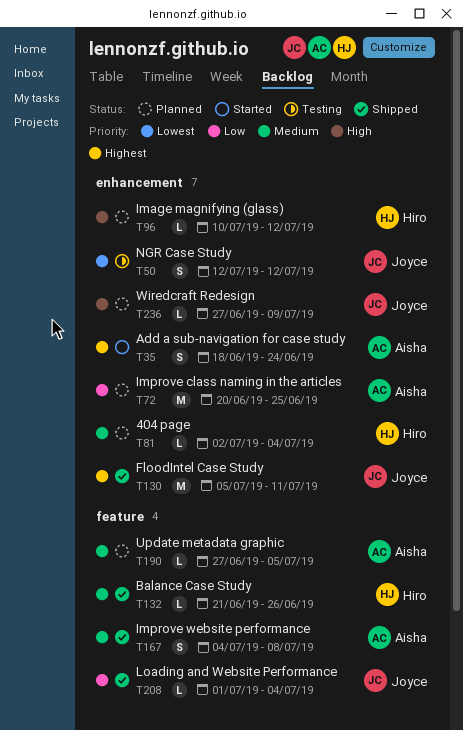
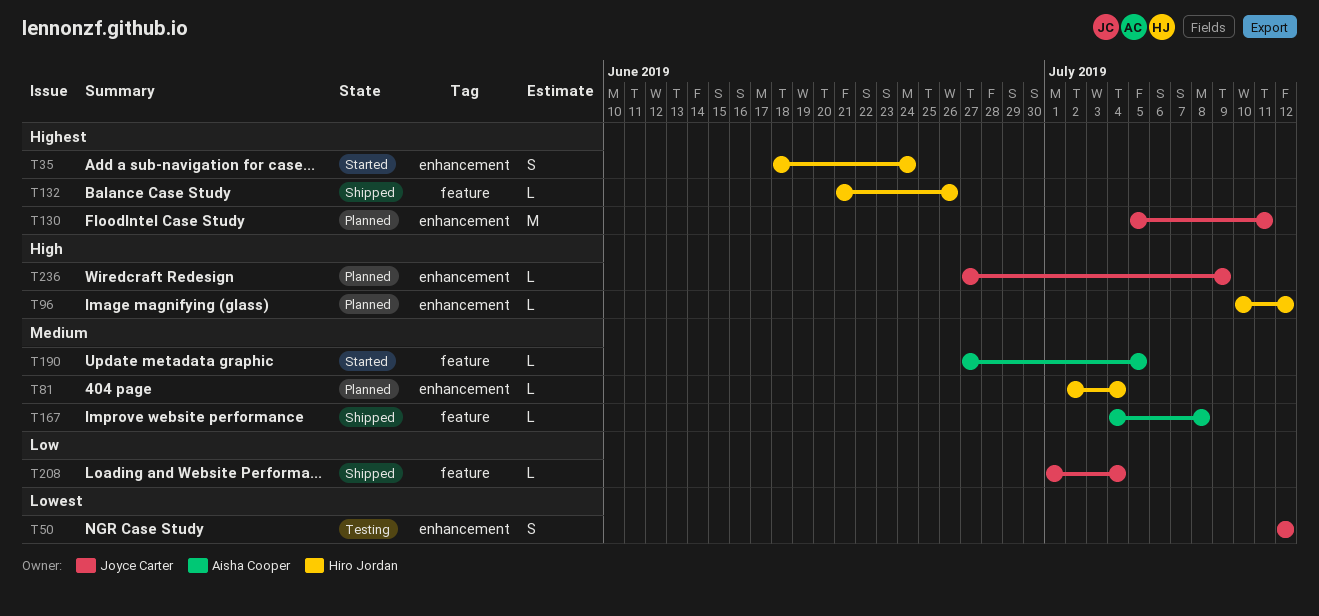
T35, owner: Aisha Cooper -> Hiro Jordan
T72: present -> none
T130, status: Shipped -> Planned
T132, priority: Medium -> Highest
T167, estimate: S -> L
T190, status: Planned -> Started

